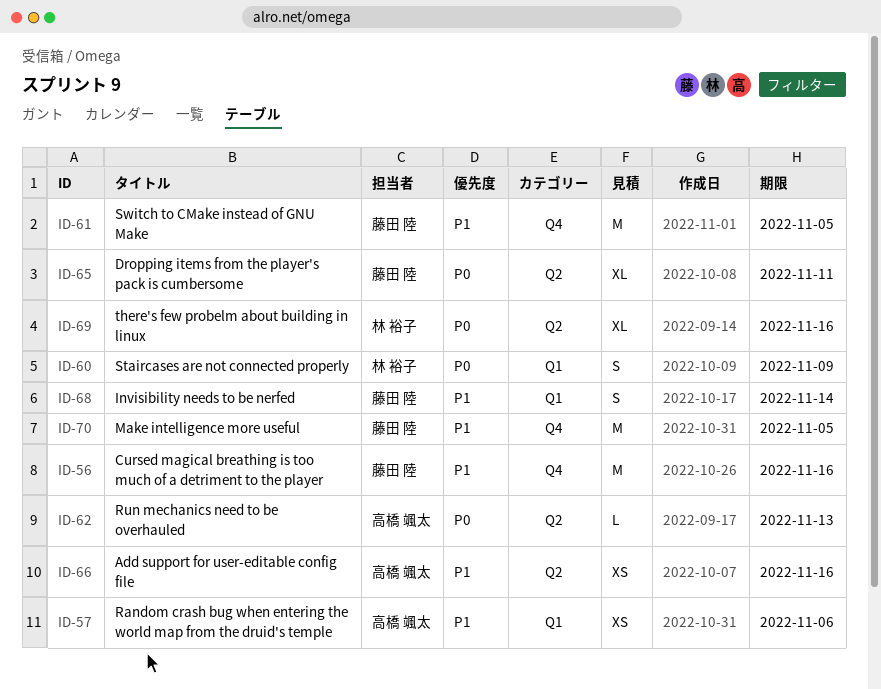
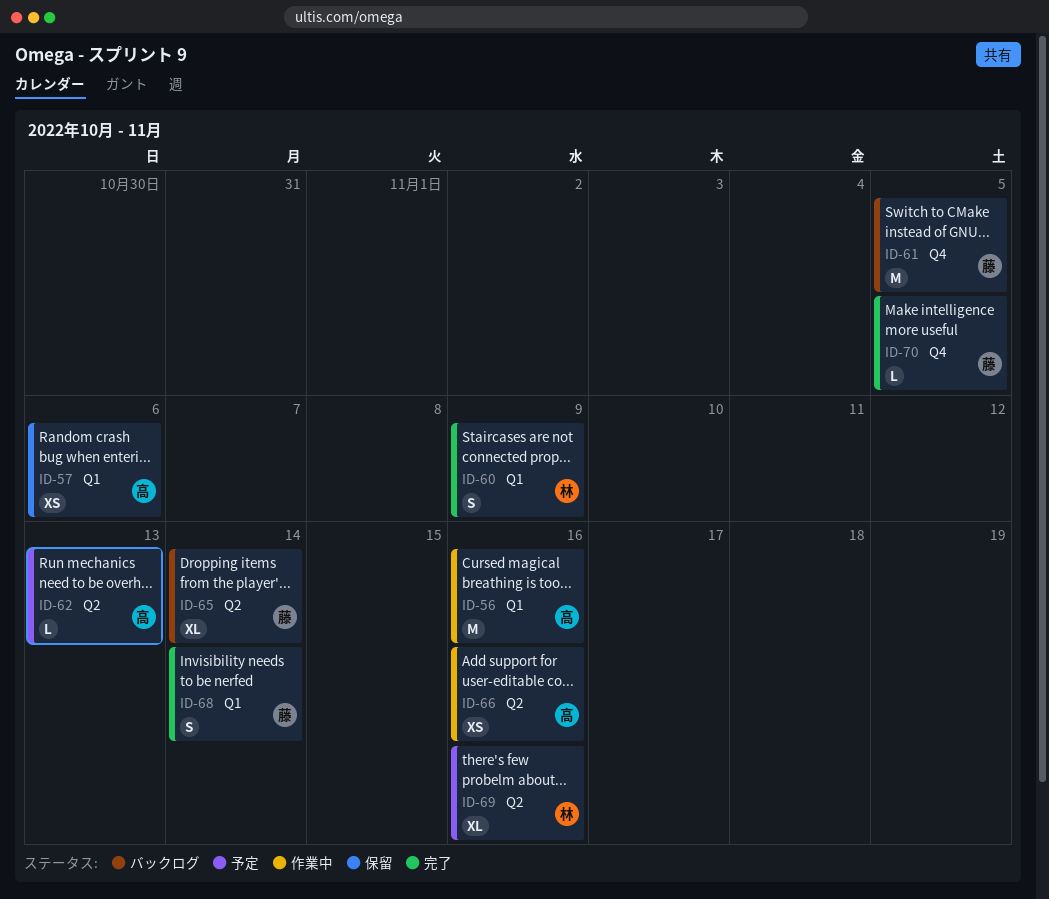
ID-56, owner: 藤田 陸 -> 高橋 颯太
ID-56, label: Q4 -> Q1
ID-65, due: Nov 11 -> Nov 14
ID-70, estimate: M -> L

